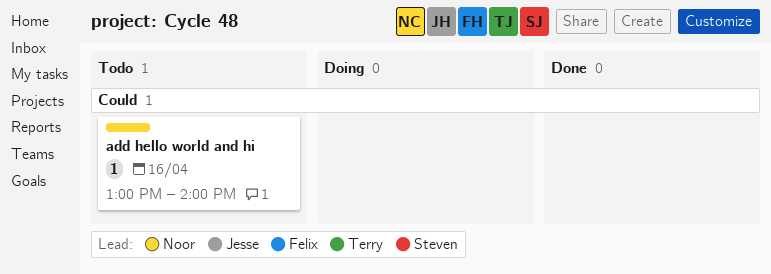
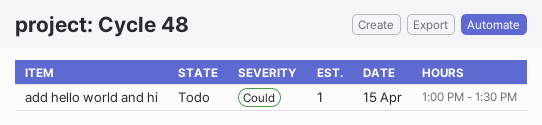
add hello world and hi, day: Apr 16 -> Apr 15
add hello world and hi, ends: 14:00 -> 13:30

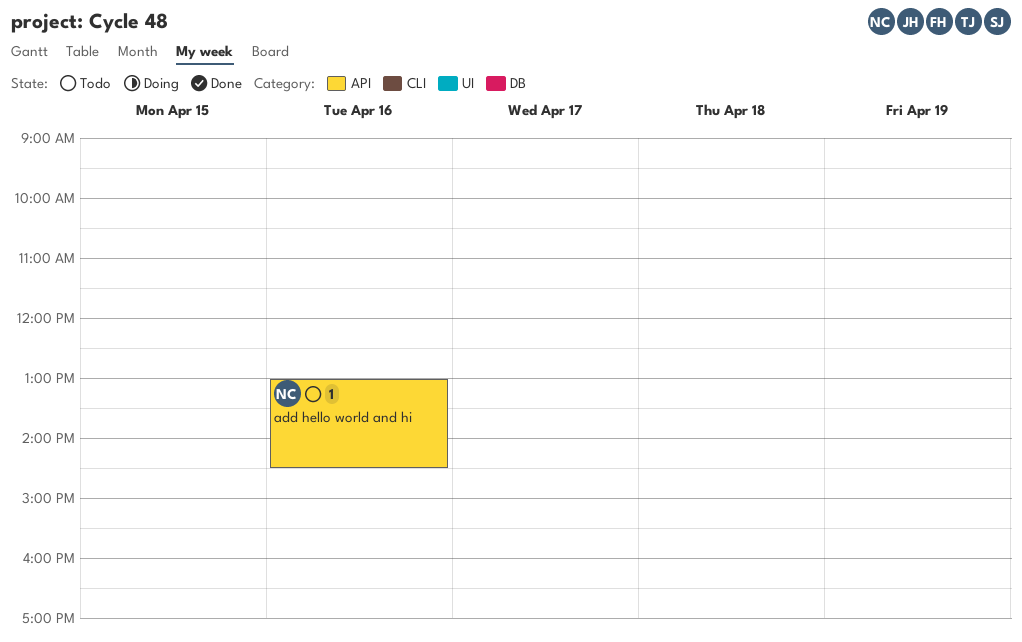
add hello world and hi, day: Apr 15 -> Apr 16
add hello world and hi, ends: 13:30 -> 14:30

